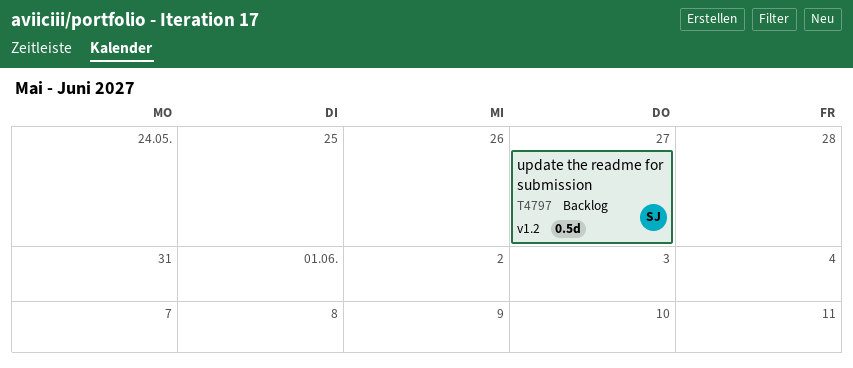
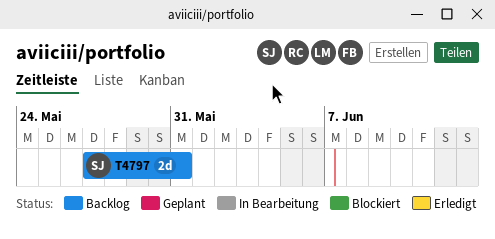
T4797, estimate: 0.5d -> 2d
T4797, due: May 27 -> May 31

